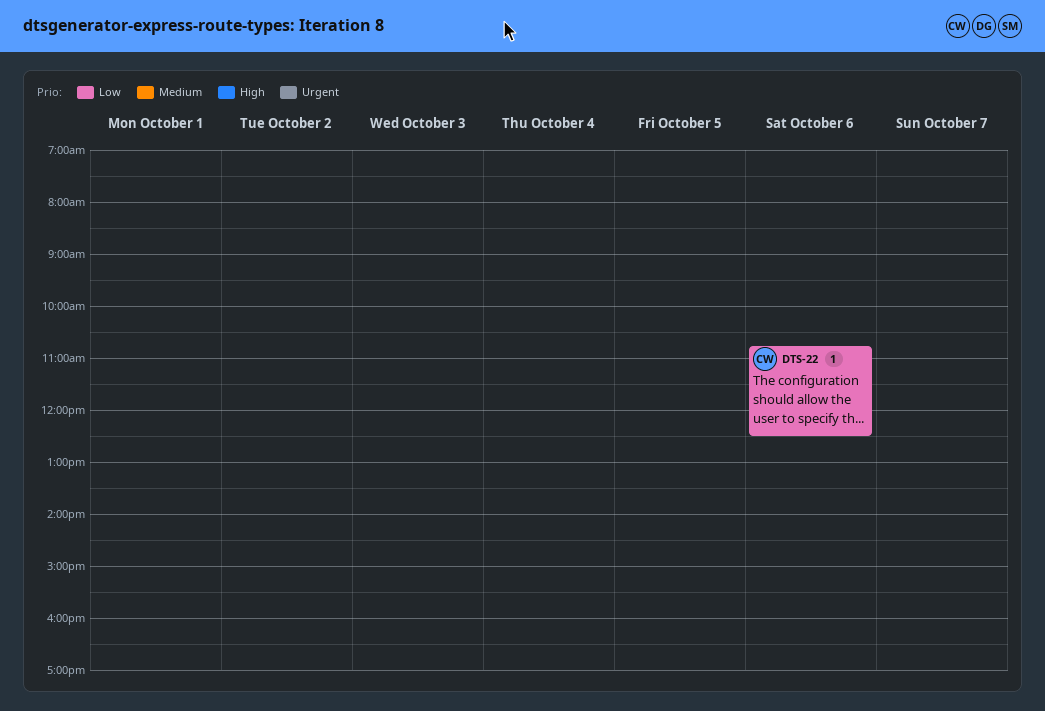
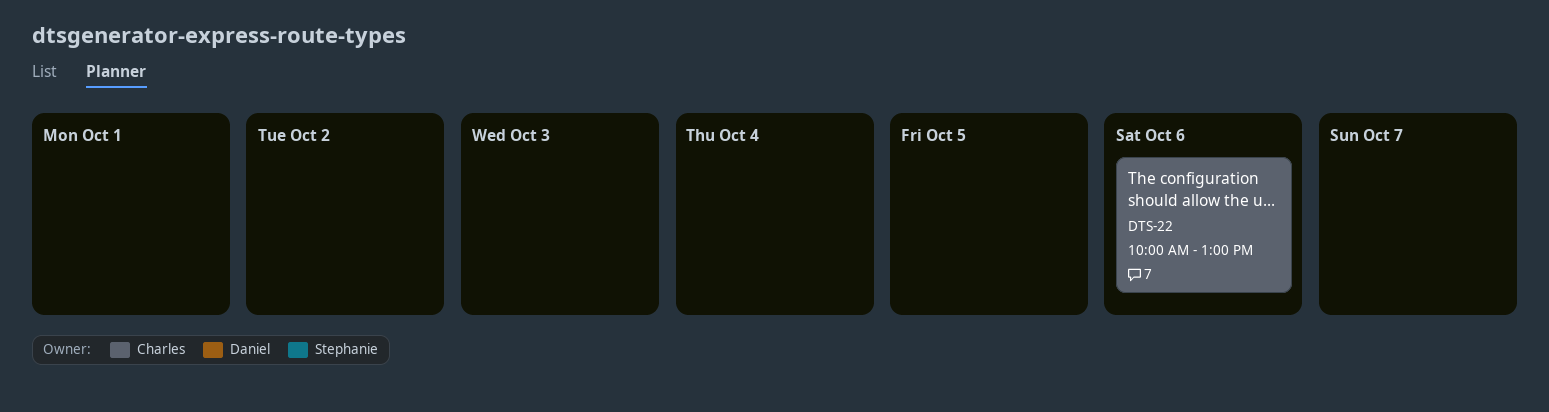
DTS-22, begins: 10:45 -> 10:00
DTS-22, ends: 12:30 -> 13:00

